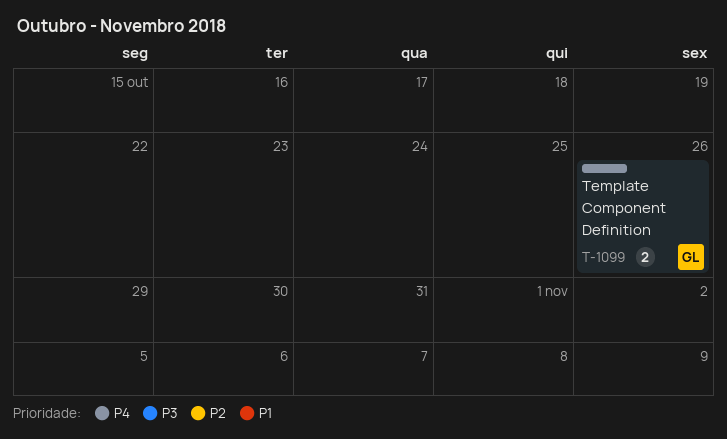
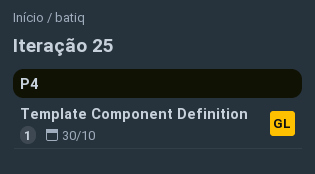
Template Component Definition, estimate: 2 -> 1
Template Component Definition, due: Oct 26 -> Oct 30

